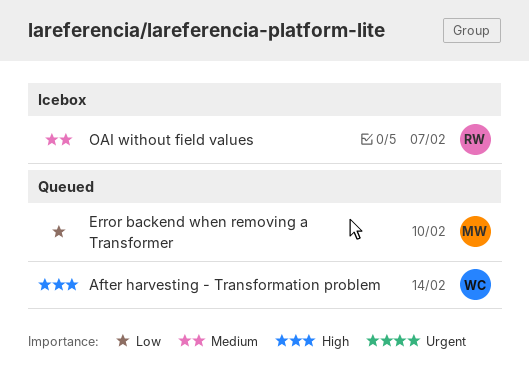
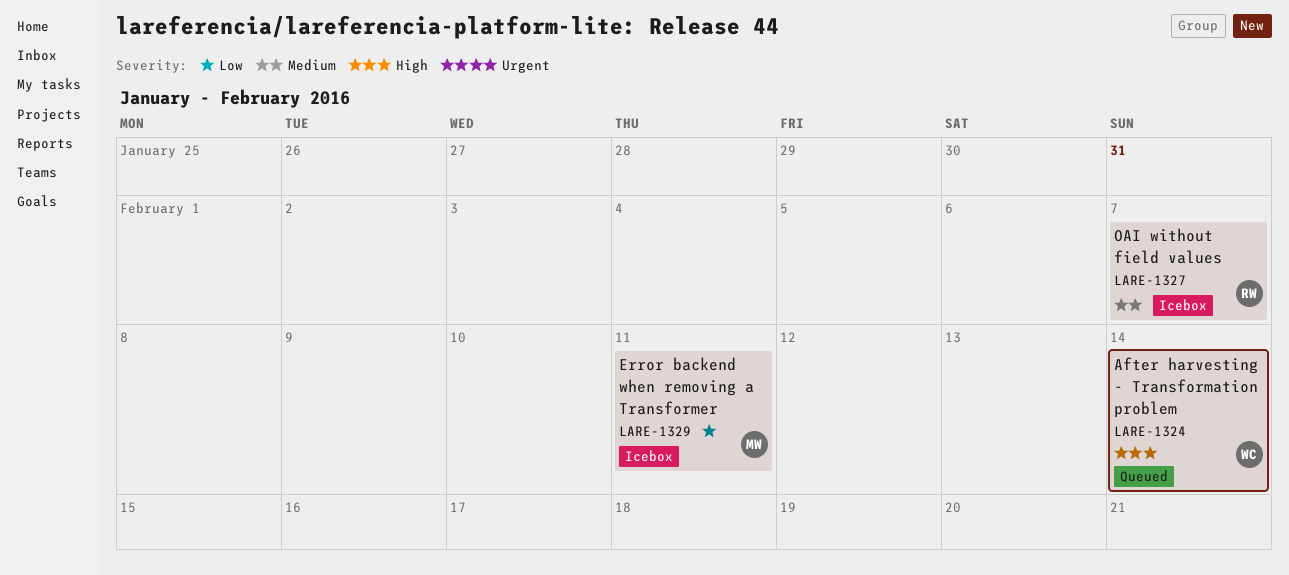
Error backend when removing a Transformer, status: Queued -> Icebox
Error backend when removing a Transformer, due: Feb 10 -> Feb 11

